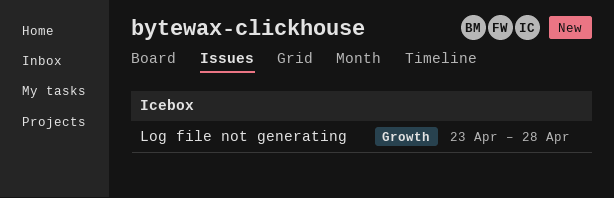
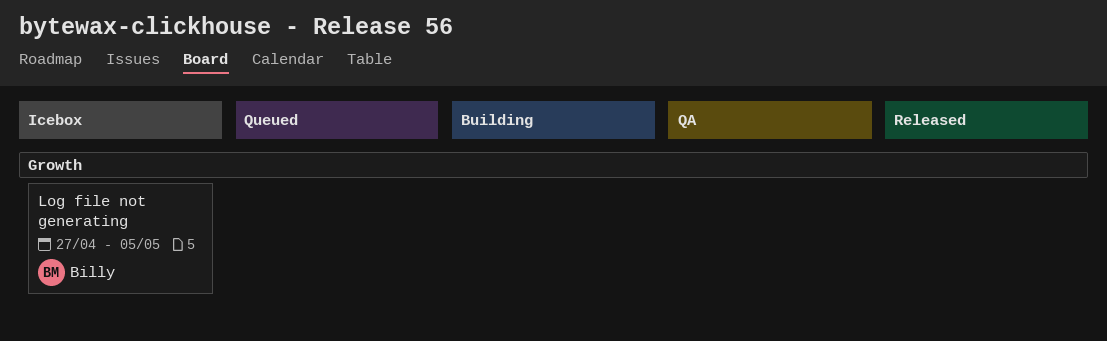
Log file not generating, start: Apr 23 -> Apr 27
Log file not generating, due: Apr 28 -> May 5

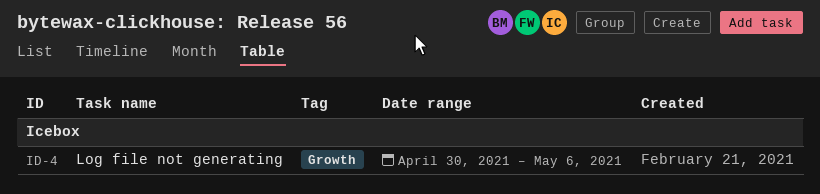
Log file not generating, start: Apr 27 -> Apr 30
Log file not generating, due: May 5 -> May 6

